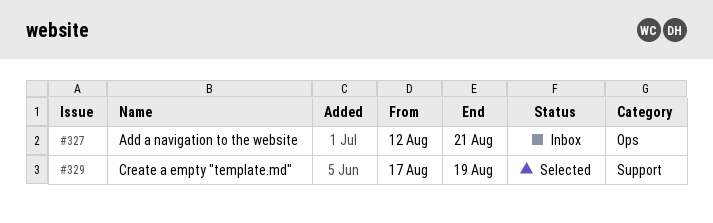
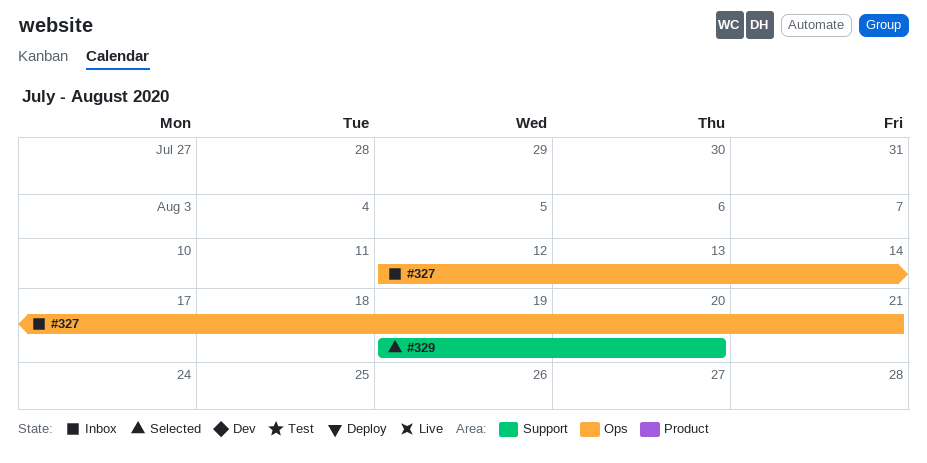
#329, start: Aug 17 -> Aug 19
#329, due: Aug 19 -> Aug 20

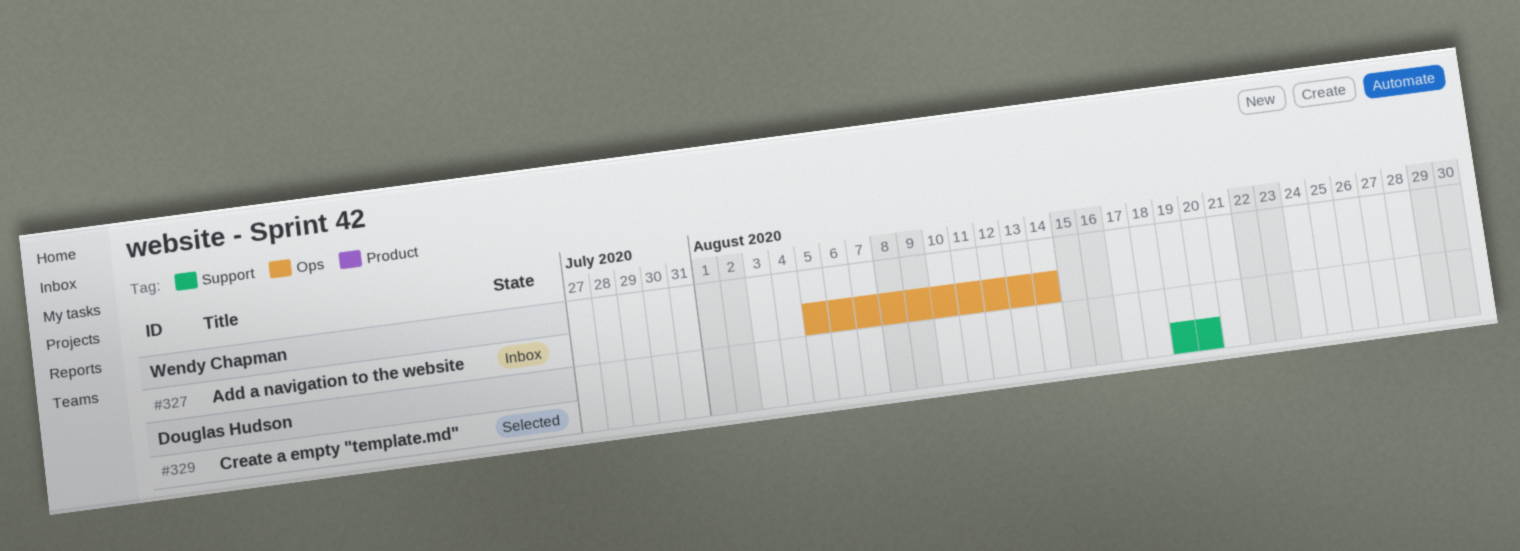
#327, start: Aug 12 -> Aug 5
#327, due: Aug 21 -> Aug 14

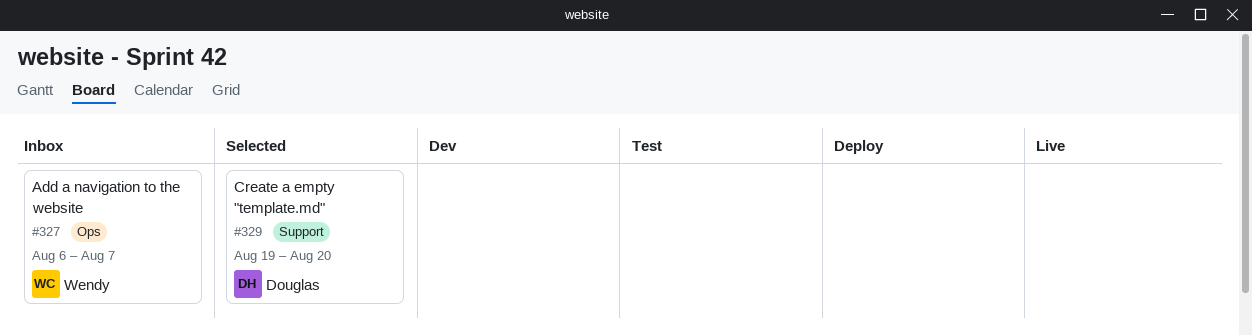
#327, start: Aug 5 -> Aug 6
#327, due: Aug 14 -> Aug 7

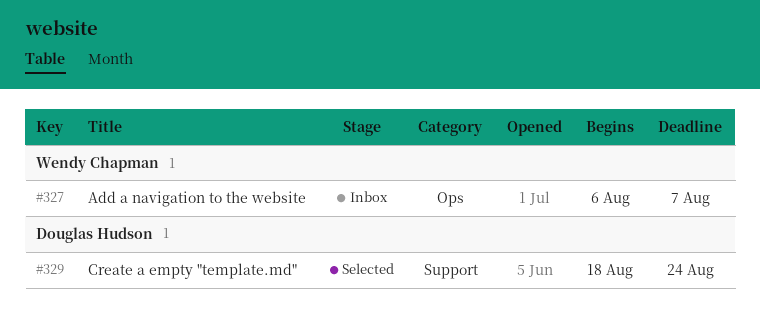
#329, start: Aug 19 -> Aug 18
#329, due: Aug 20 -> Aug 24

